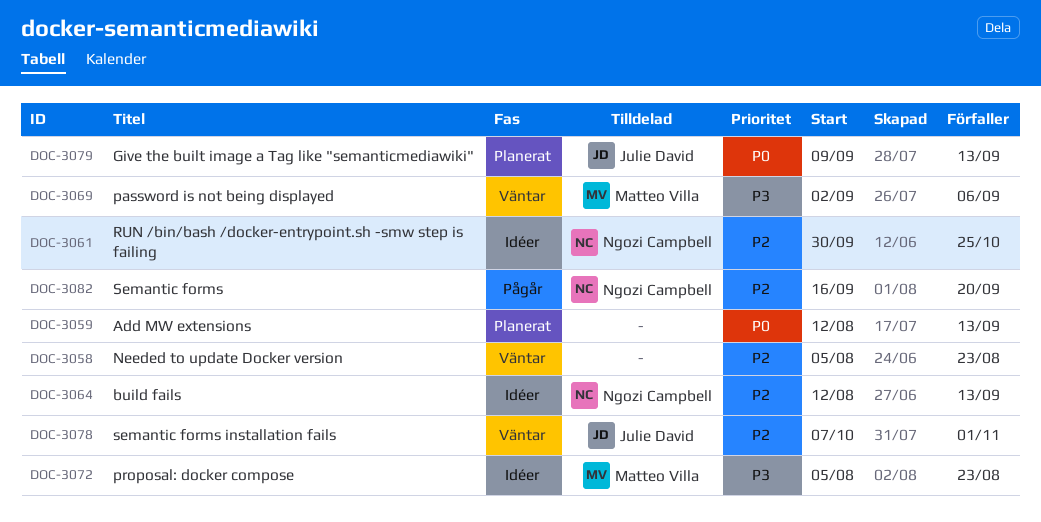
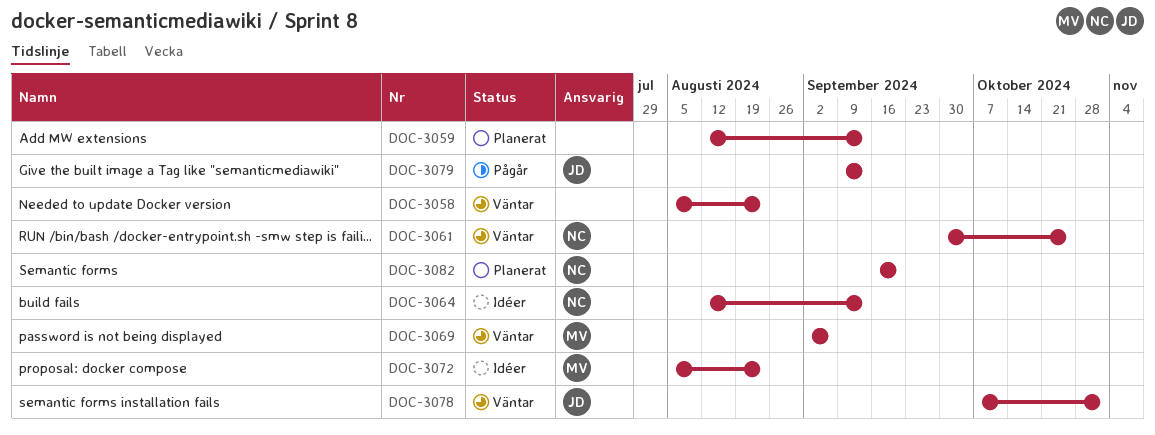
DOC-3061, status: Idéer -> Väntar
DOC-3079, status: Planerat -> Pågår
DOC-3082, status: Pågår -> Planerat

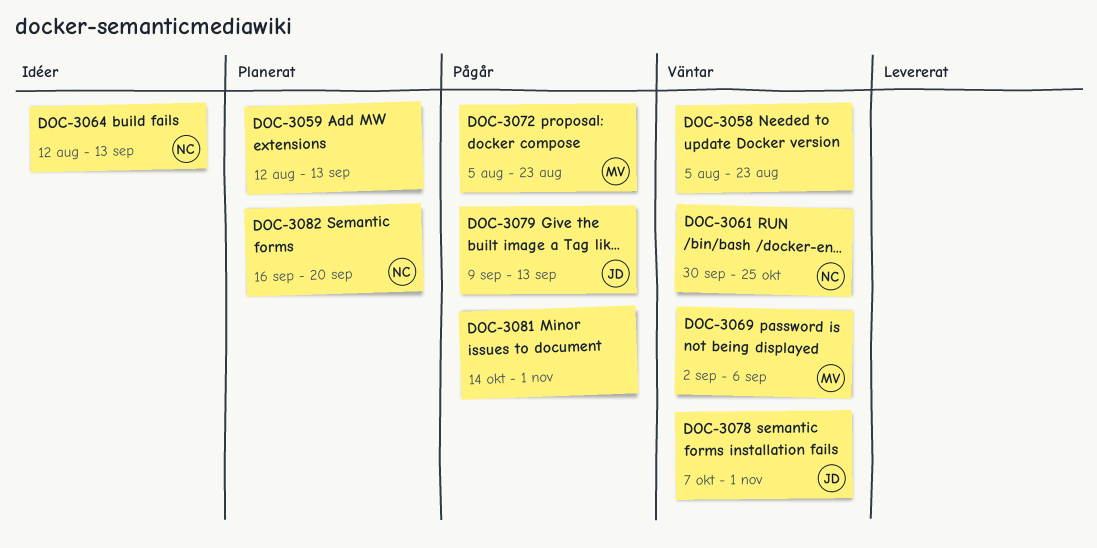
DOC-3072, status: Idéer -> Pågår
DOC-3081: none -> present

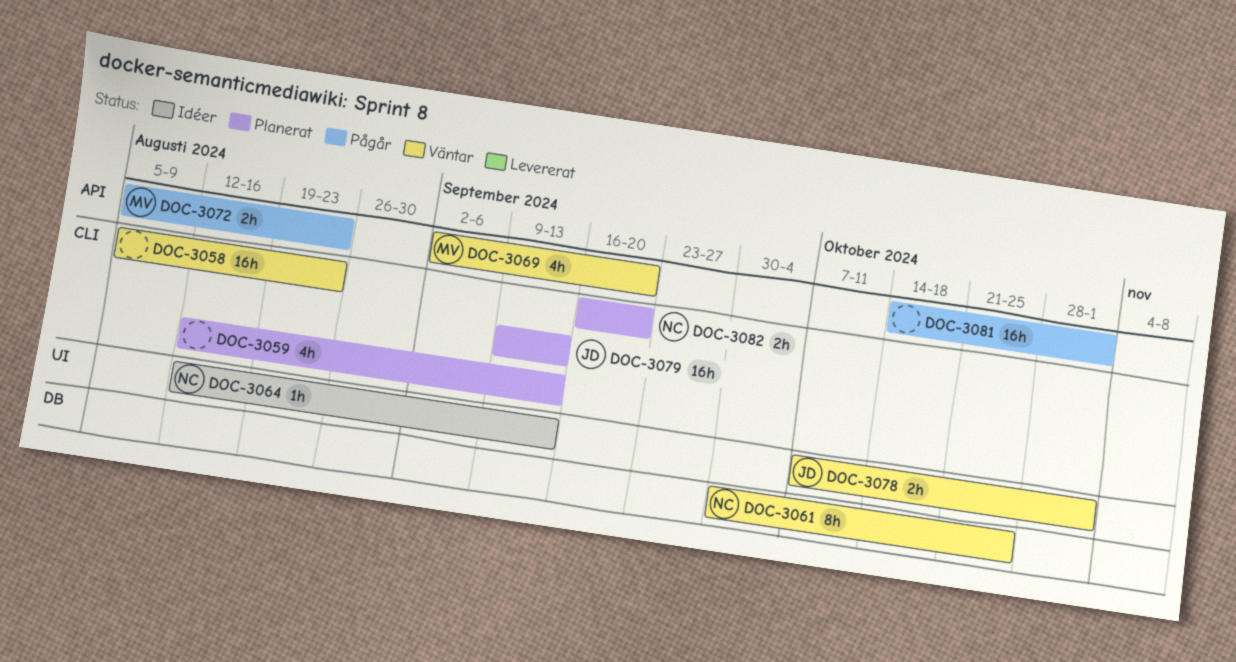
DOC-3069, due: Sep 6 -> Sep 20
DOC-3079, status: Pågår -> Planerat

